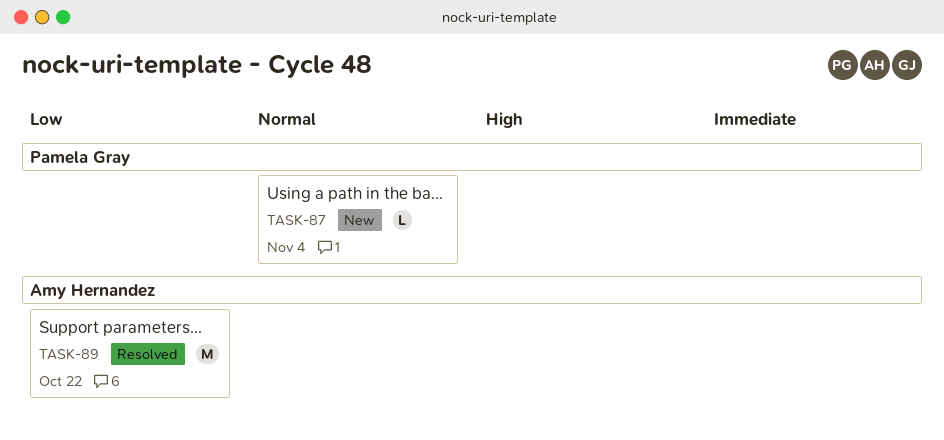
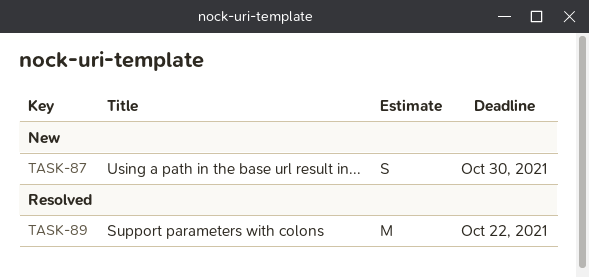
TASK-87, estimate: L -> S
TASK-87, due: Nov 4 -> Oct 30

